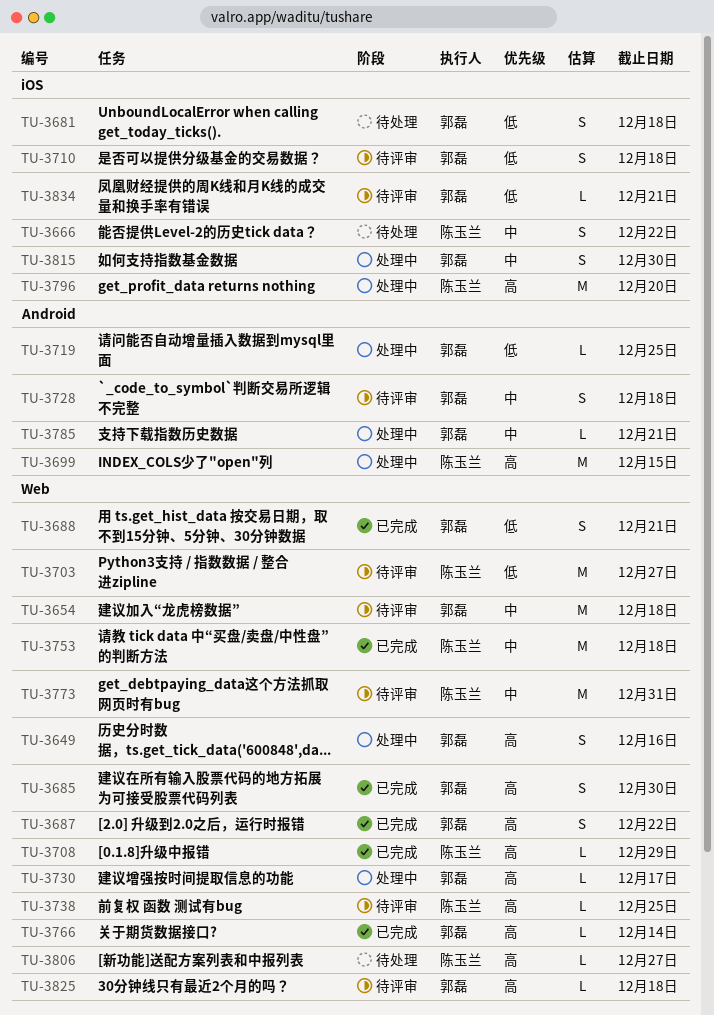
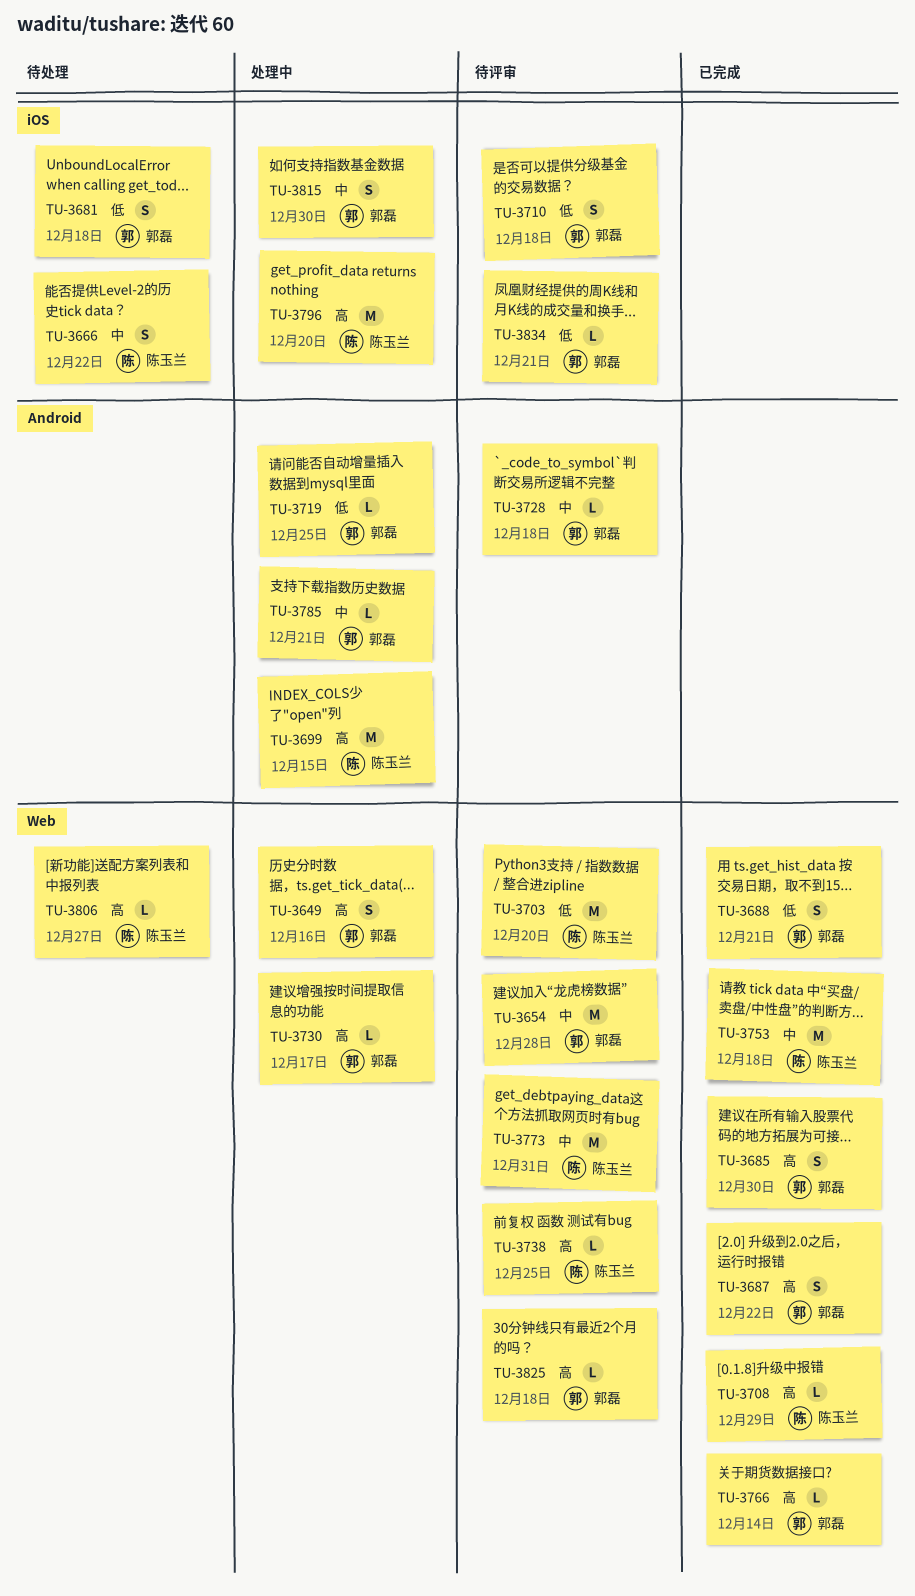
TU-3654, due: Dec 18 -> Dec 28
TU-3703, due: Dec 27 -> Dec 20
TU-3728, estimate: S -> L

